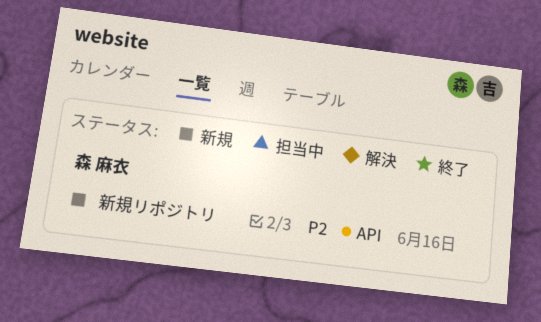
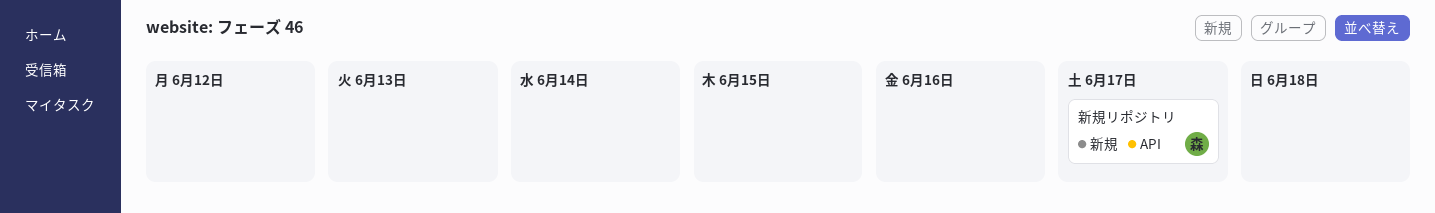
新規リポジトリ, due: Jun 16 -> Jun 17

